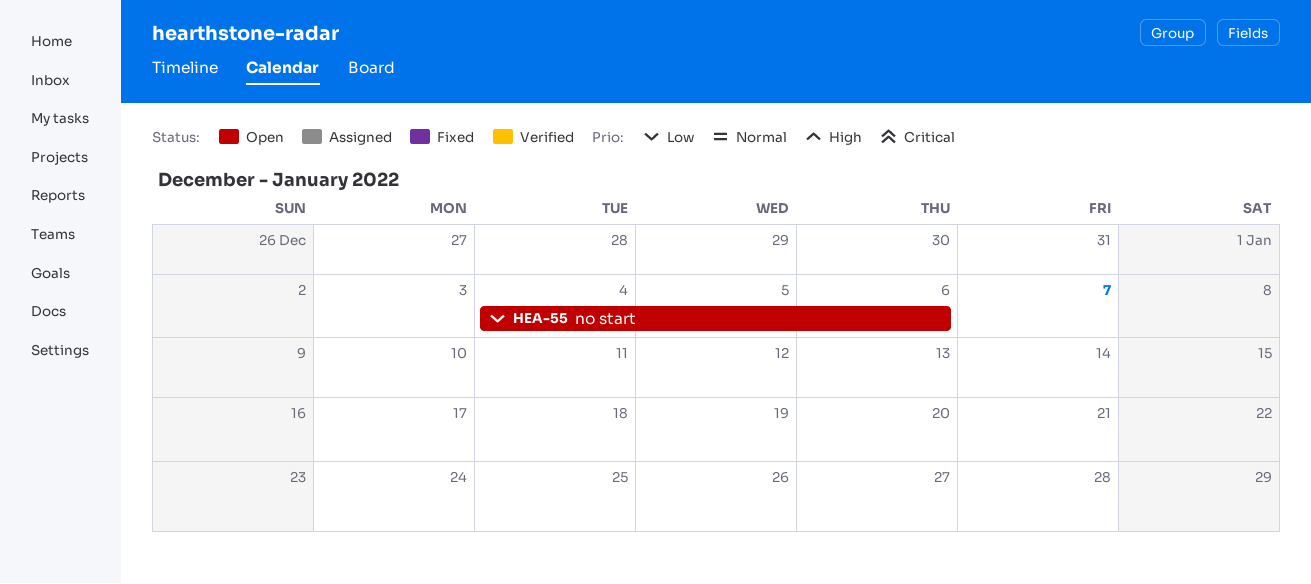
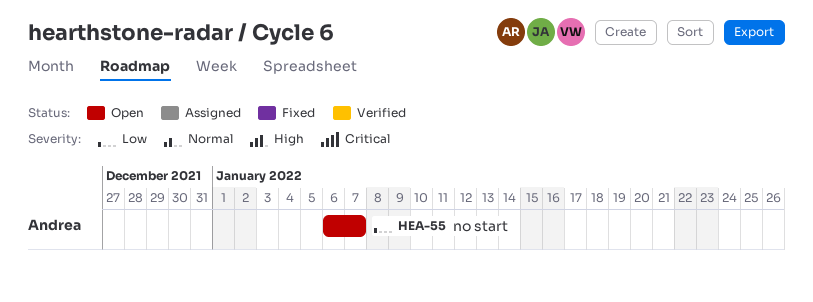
HEA-55, start: Jan 4 -> Jan 6
HEA-55, due: Jan 6 -> Jan 7

